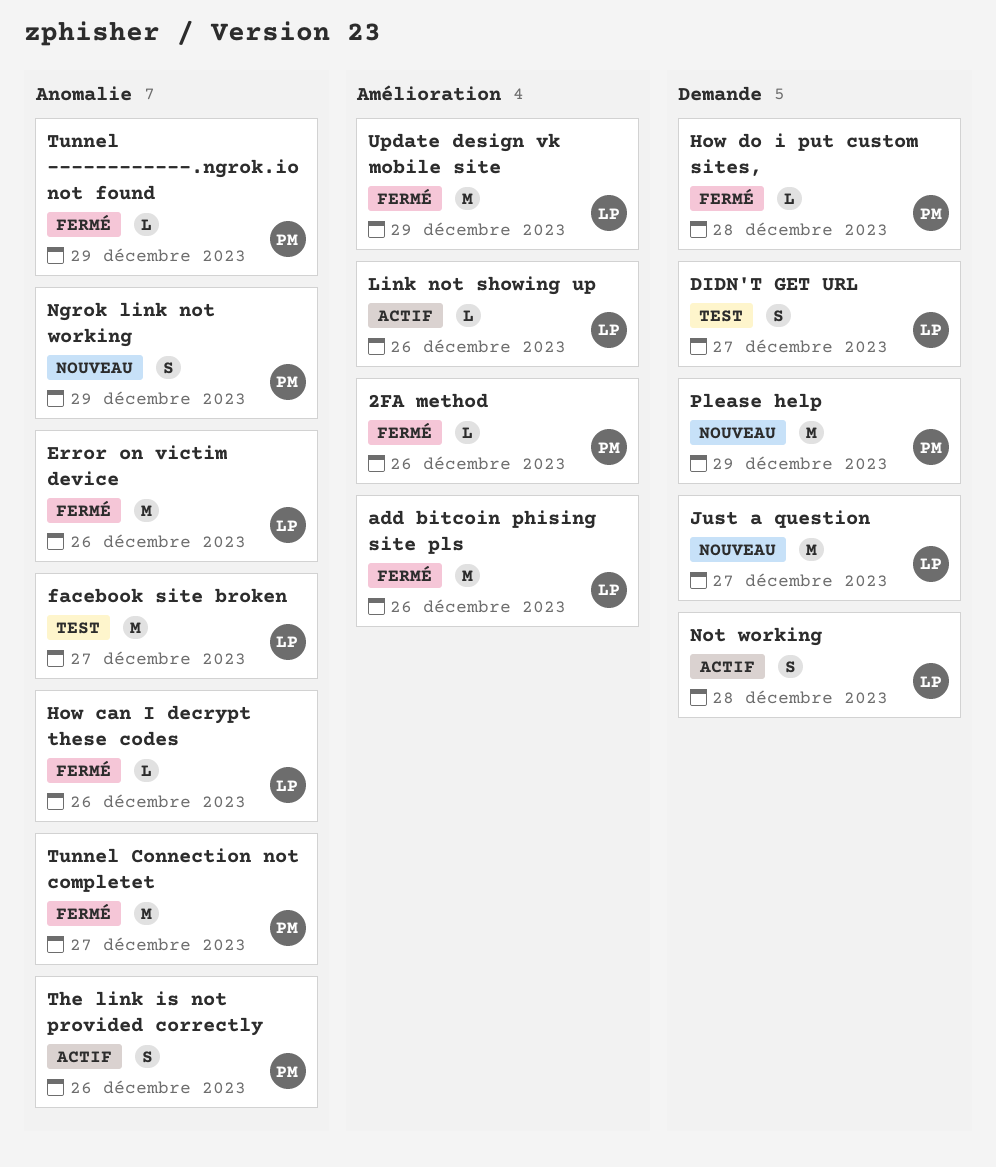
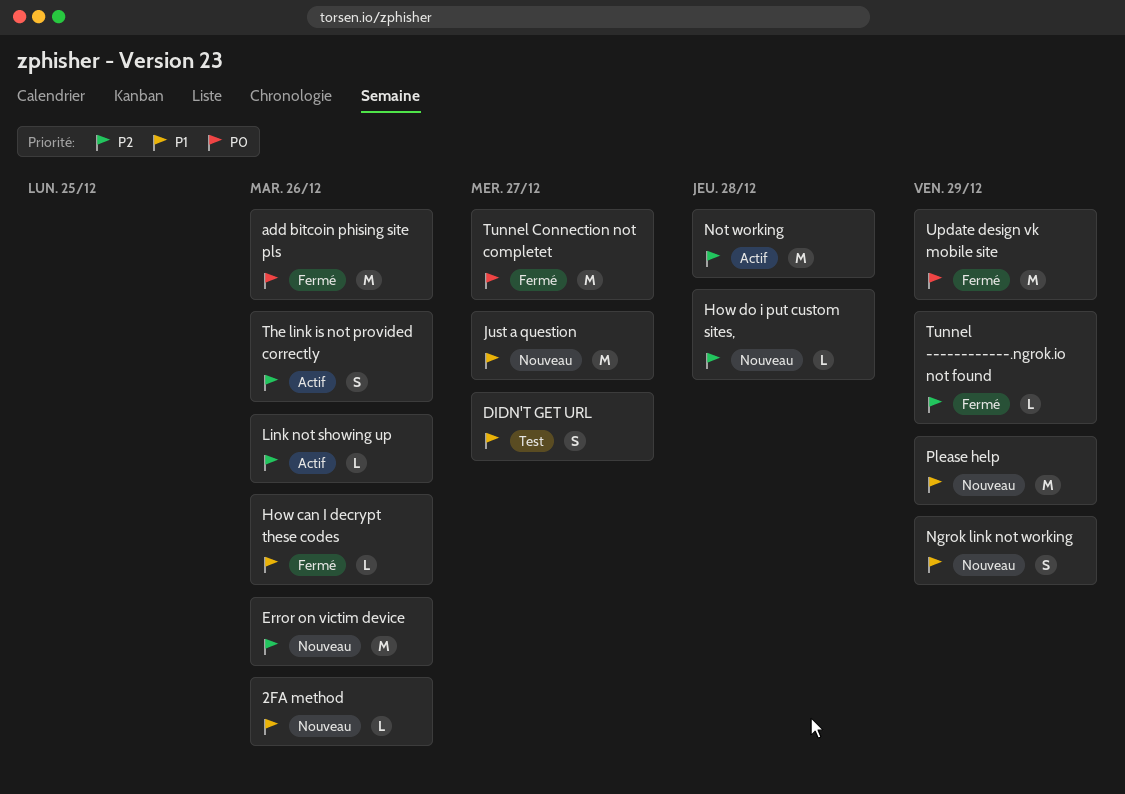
2FA method, status: Fermé -> Nouveau
Error on victim device, status: Fermé -> Nouveau
facebook site broken: present -> none
How do i put custom sites,, status: Fermé -> Nouveau
Not working, estimate: S -> M

